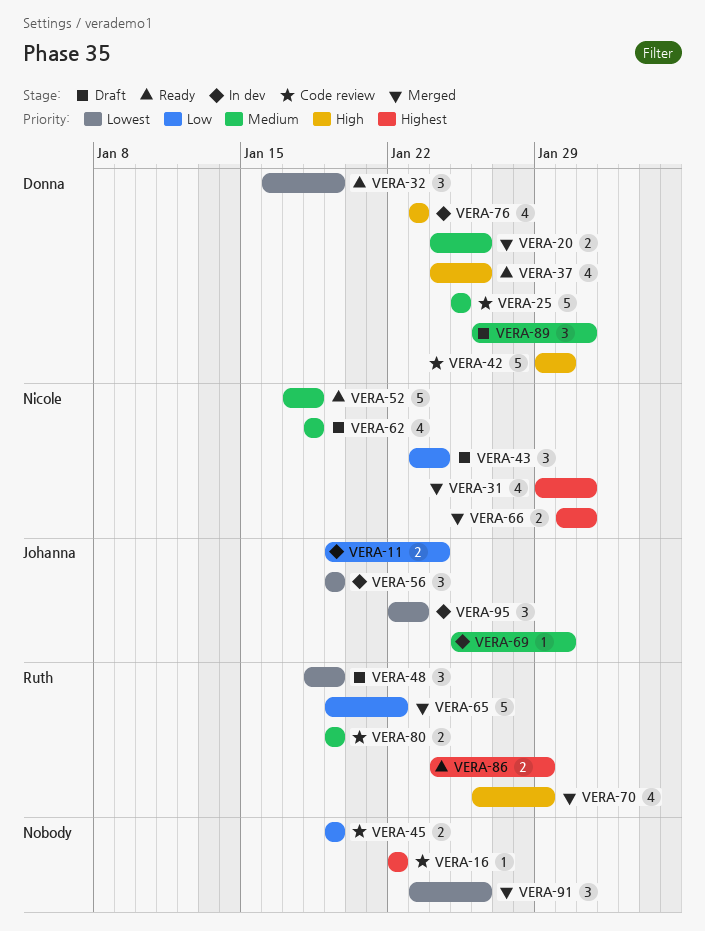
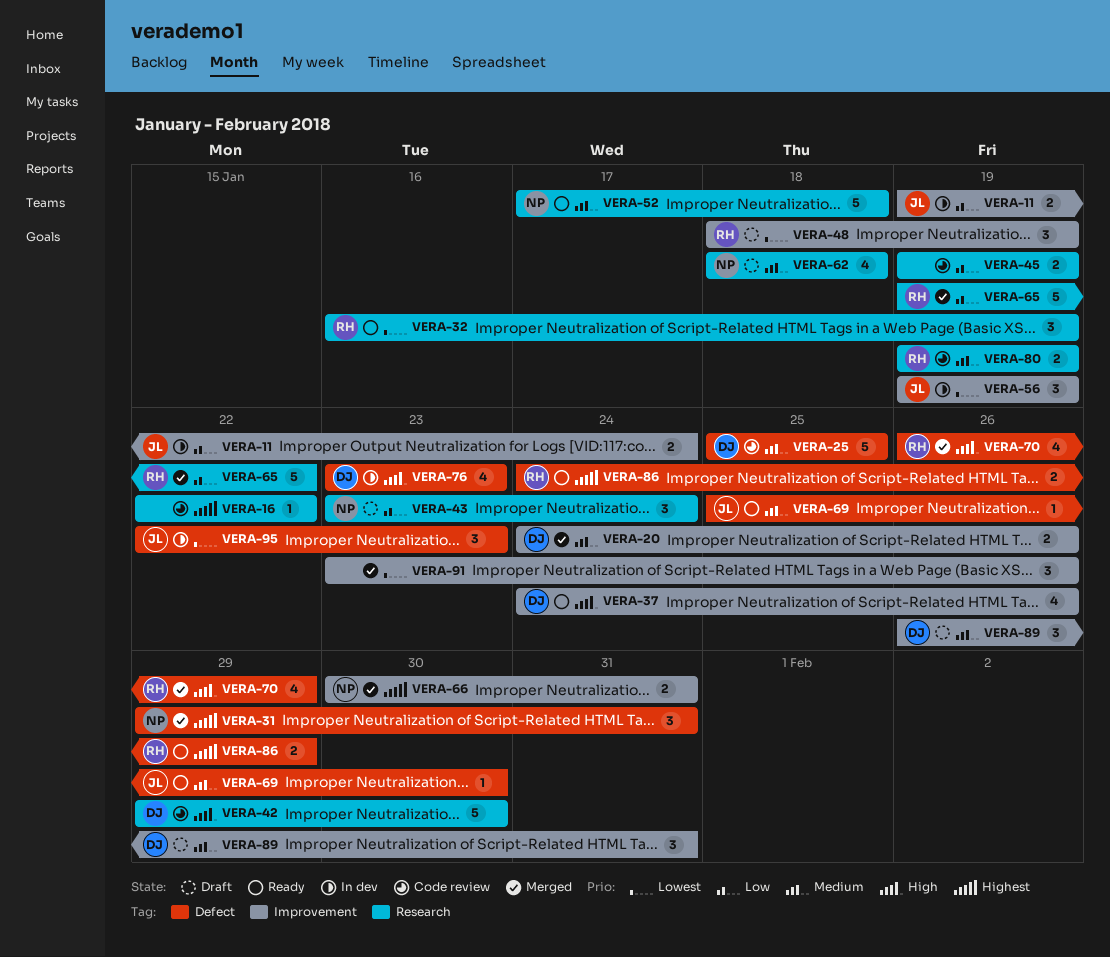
VERA-31, estimate: 4 -> 3
VERA-32, owner: Donna -> Ruth
VERA-69, status: In dev -> Ready

